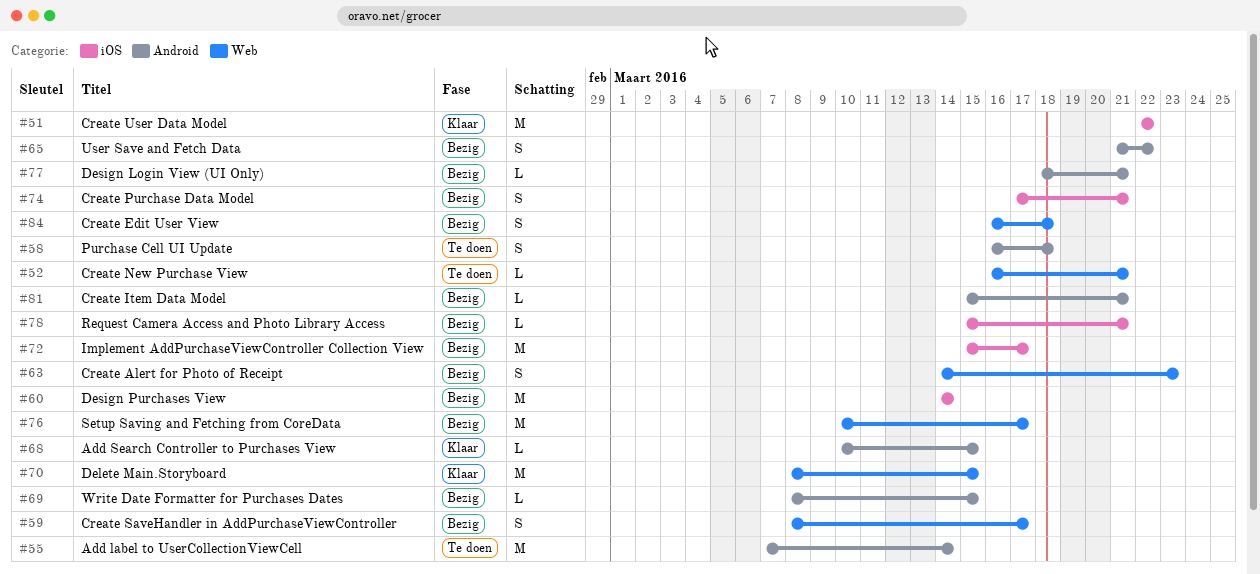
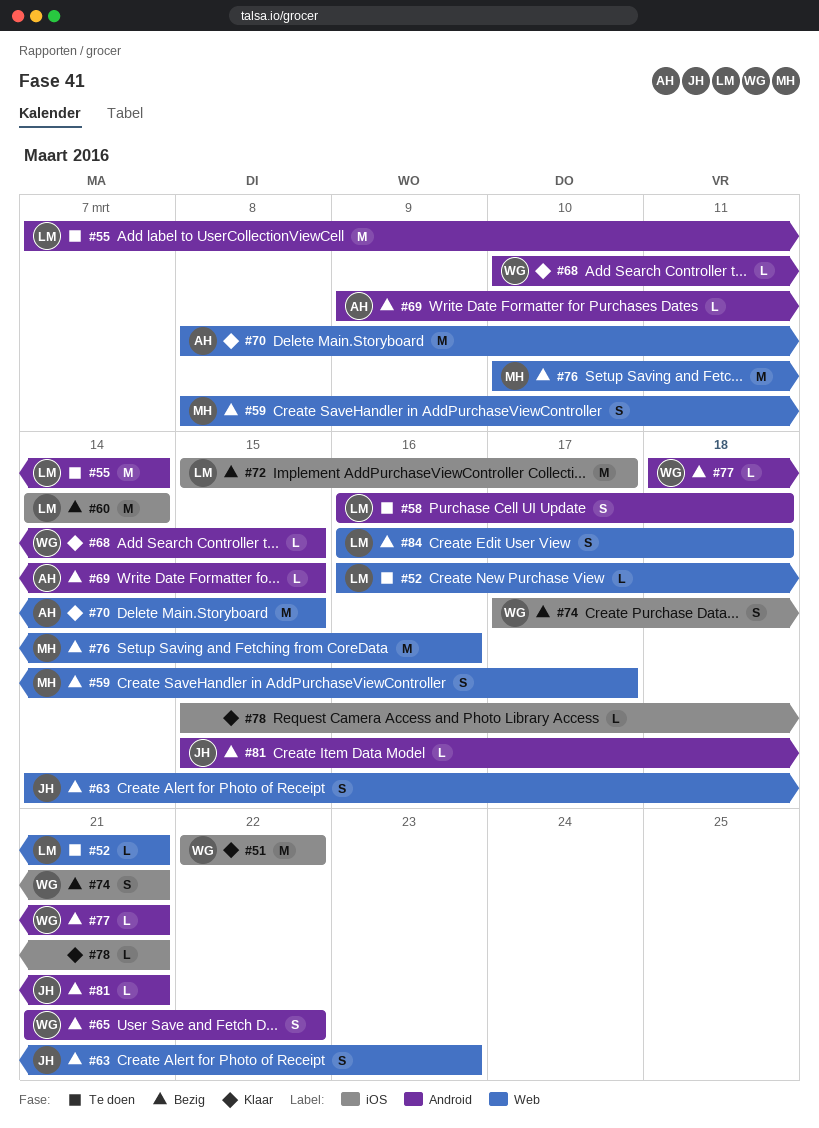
#69, start: Mar 8 -> Mar 9
#76, due: Mar 17 -> Mar 16
#78, status: Bezig -> Klaar

